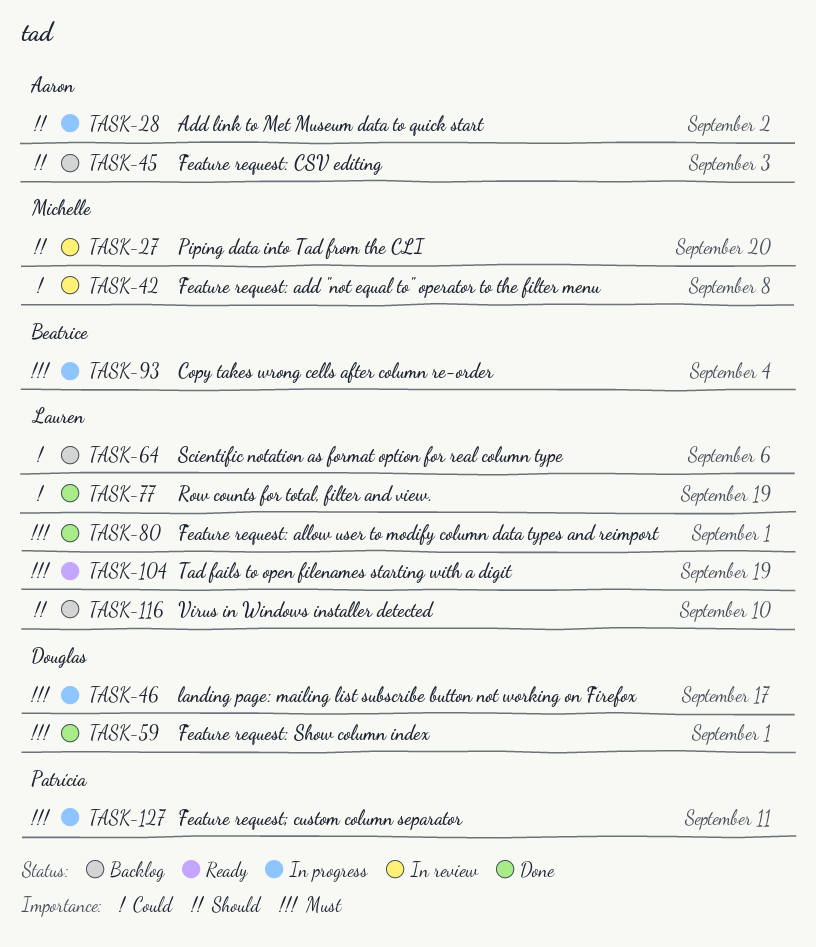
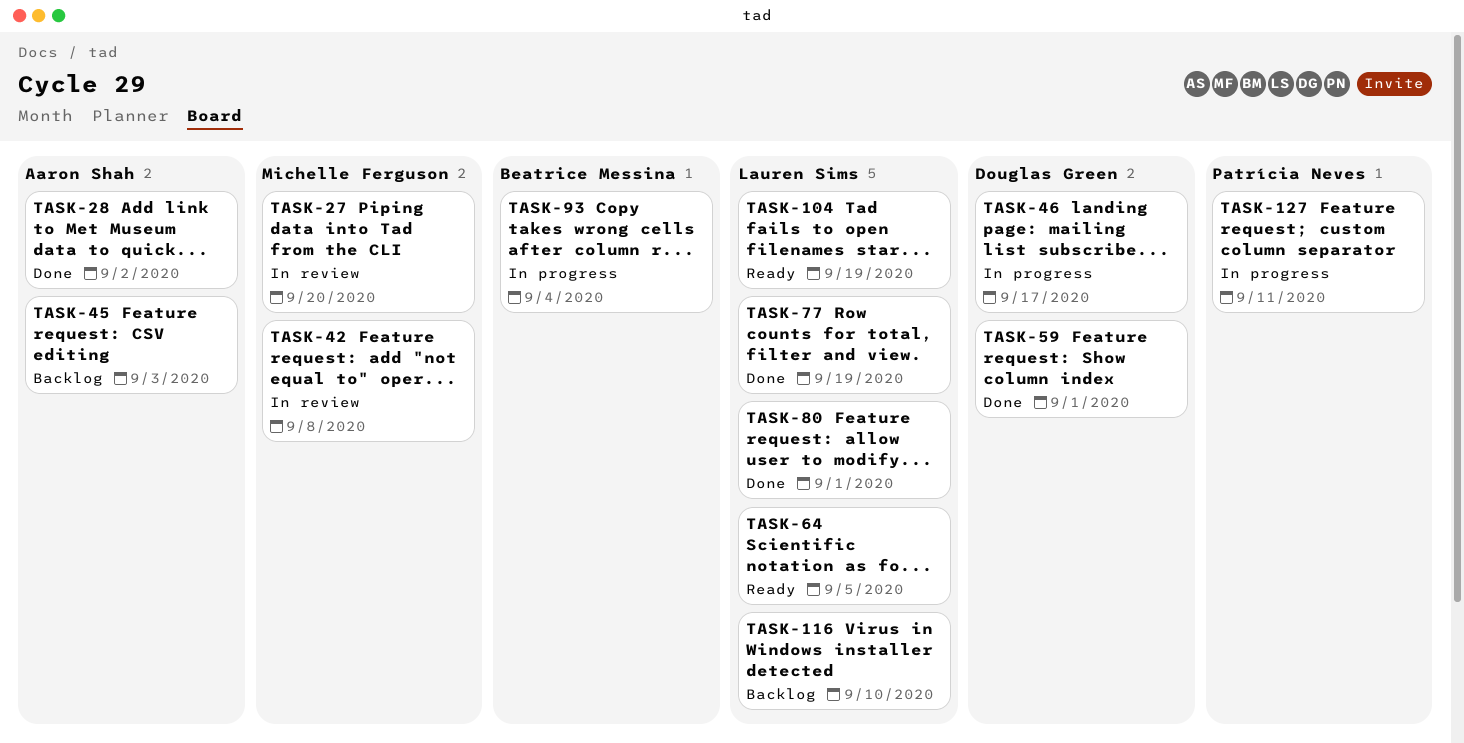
TASK-28, status: In progress -> Done
TASK-64, status: Backlog -> Ready
TASK-64, due: Sep 6 -> Sep 5

